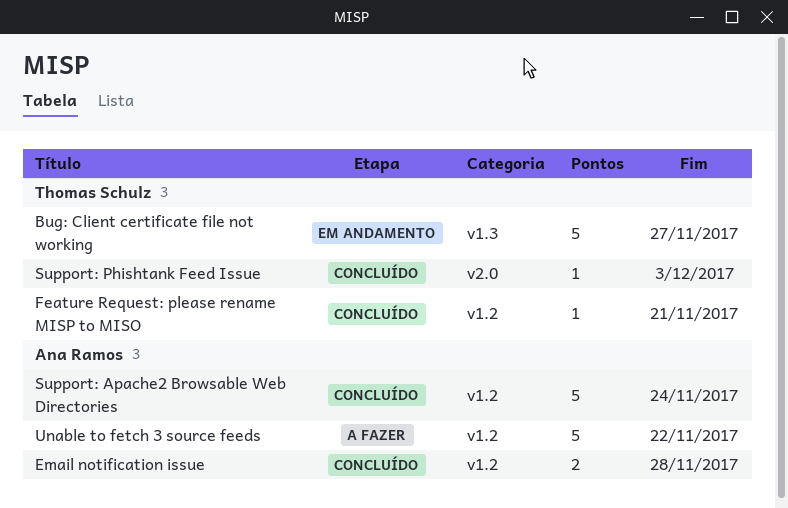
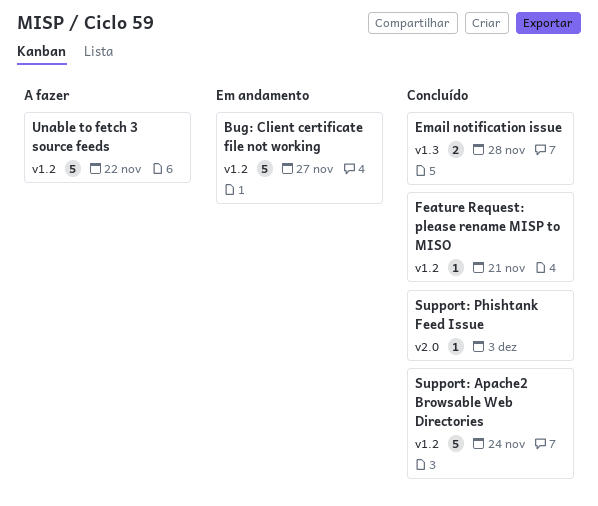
Bug: Client certificate file not working, label: v1.3 -> v1.2
Email notification issue, label: v1.2 -> v1.3

